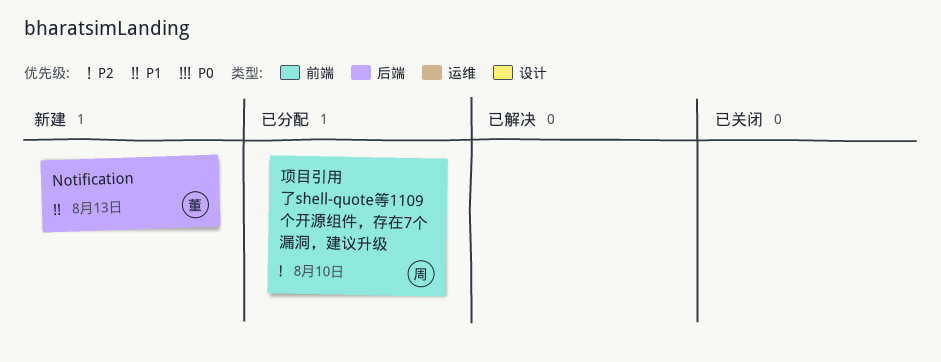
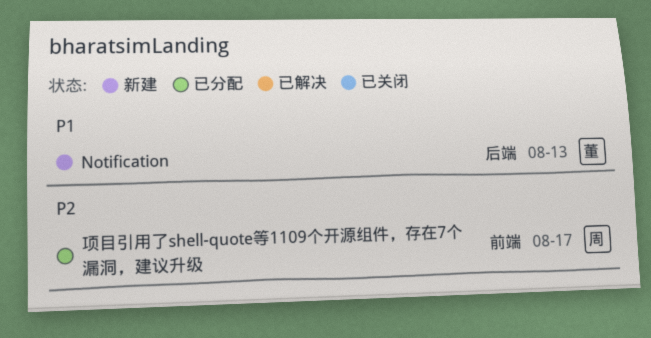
项目引用了shell-quote等1109个开源组件，存在7个漏洞，建议升级, due: Aug 10 -> Aug 17

